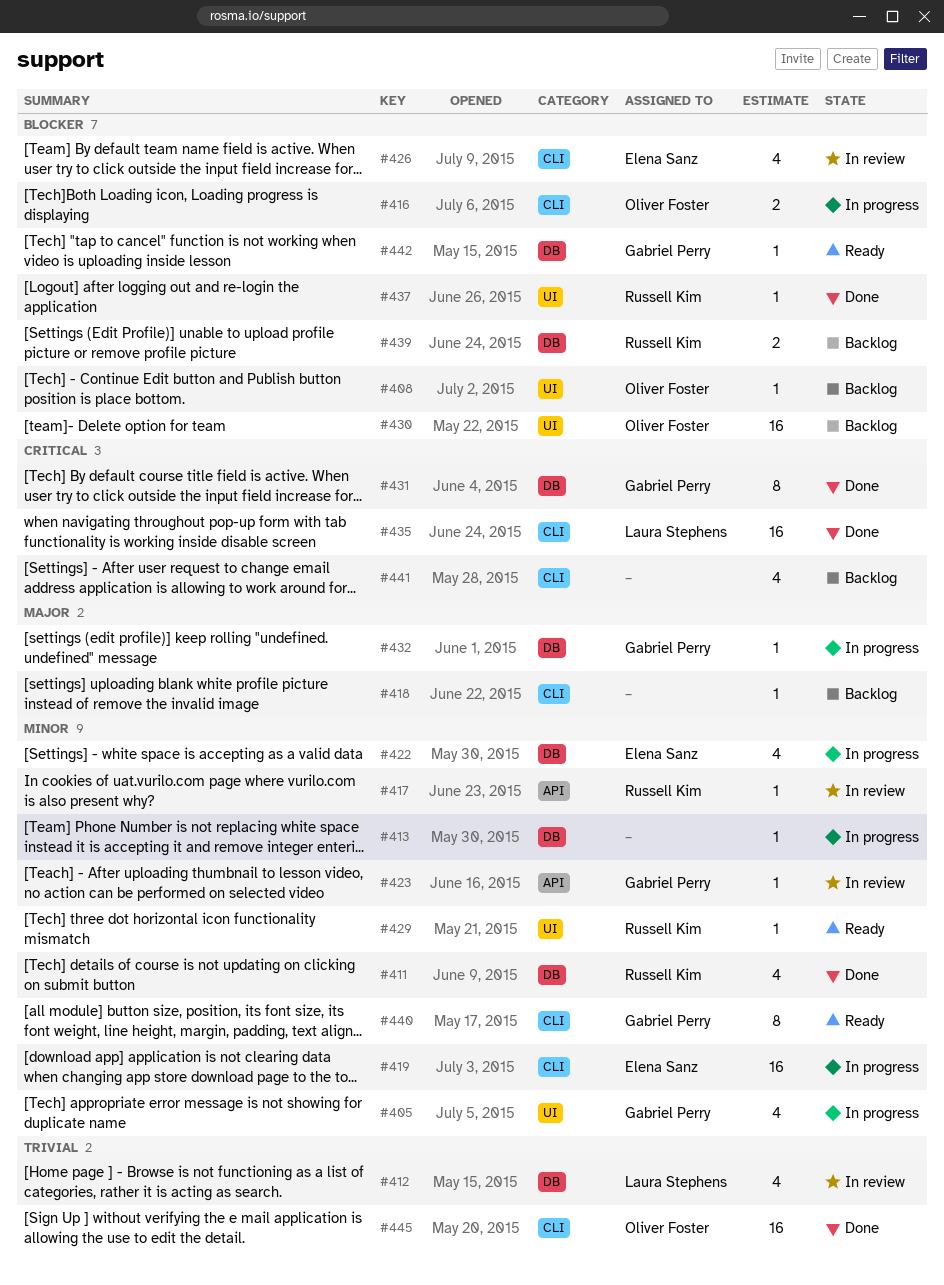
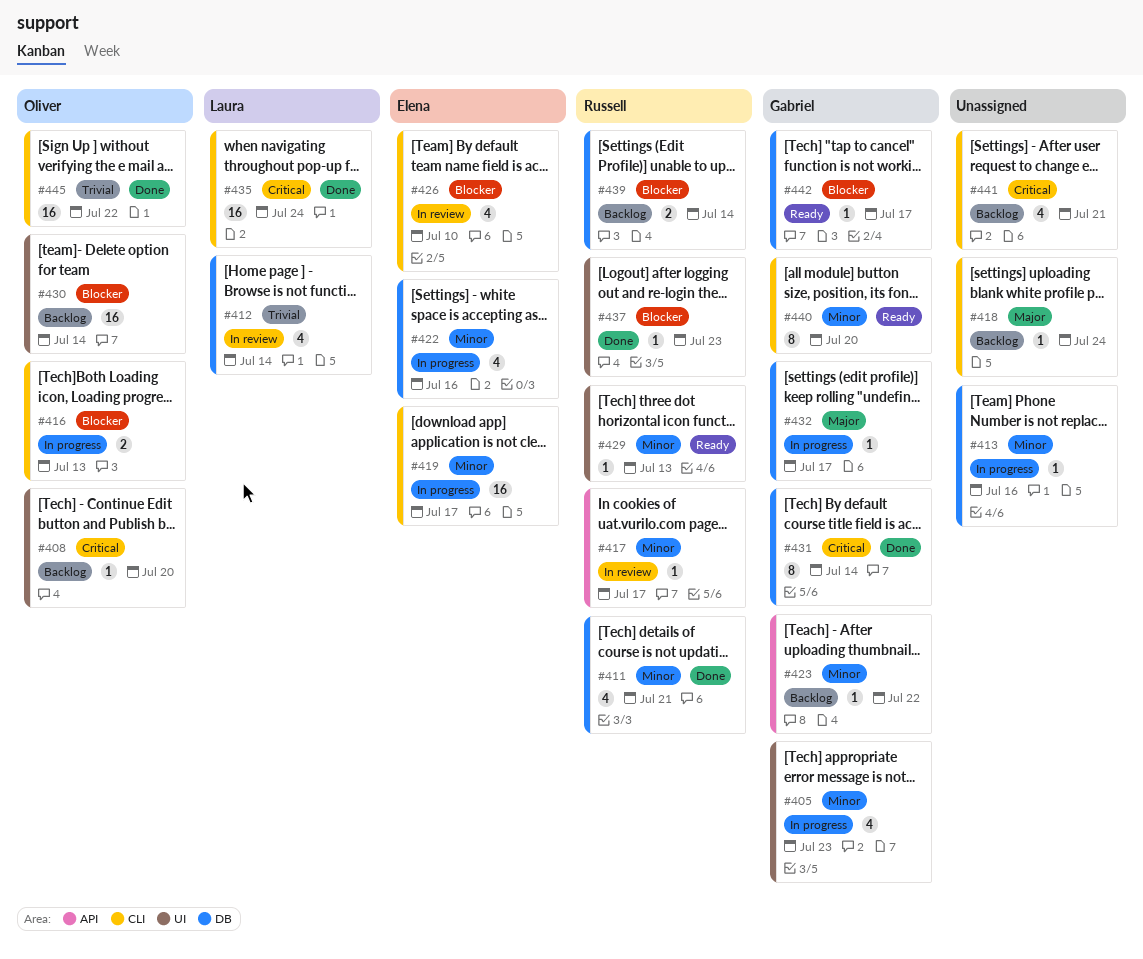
#408, priority: Blocker -> Critical
#423, status: In review -> Backlog

